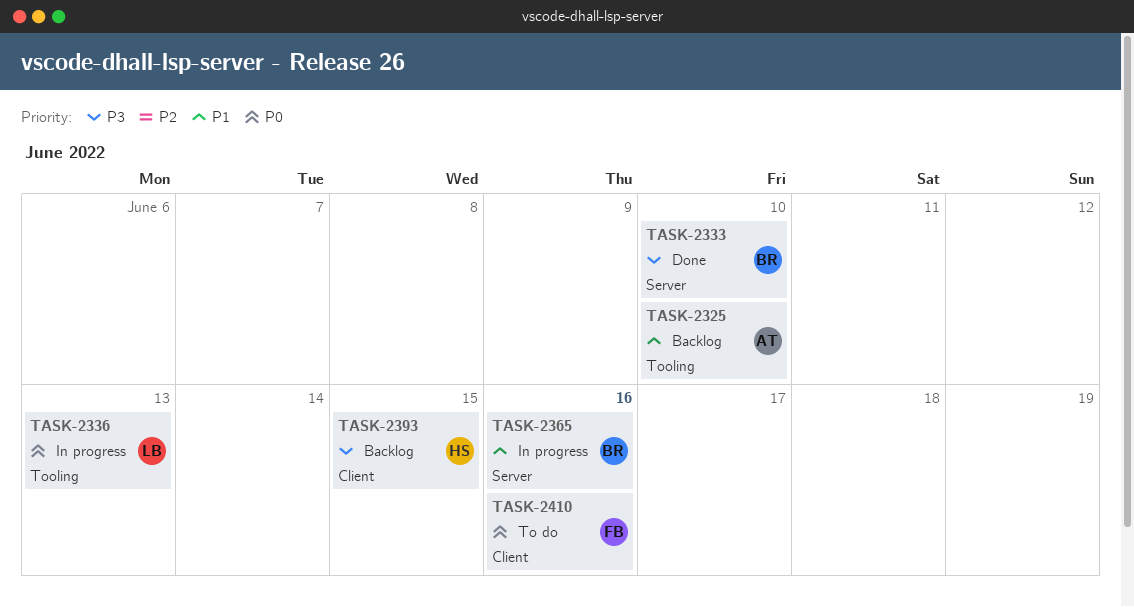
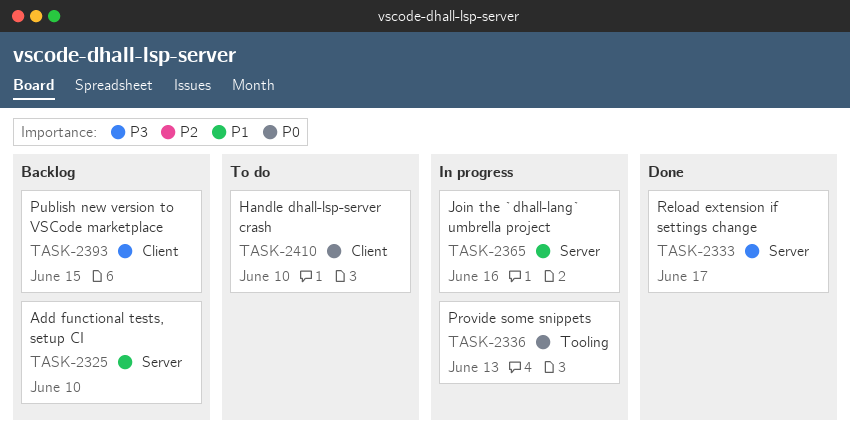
TASK-2325, label: Tooling -> Server
TASK-2333, due: Jun 10 -> Jun 17
TASK-2410, due: Jun 16 -> Jun 10

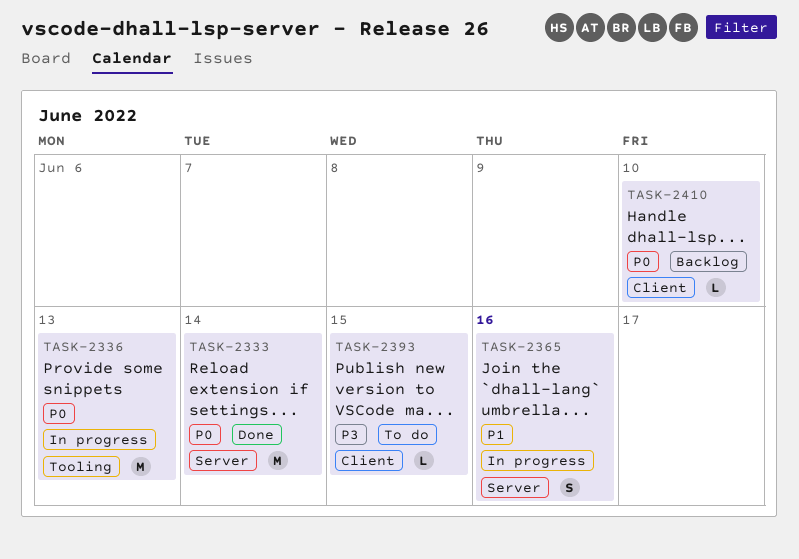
TASK-2325: present -> none
TASK-2333, priority: P3 -> P0
TASK-2333, due: Jun 17 -> Jun 14
TASK-2393, status: Backlog -> To do
TASK-2410, status: To do -> Backlog

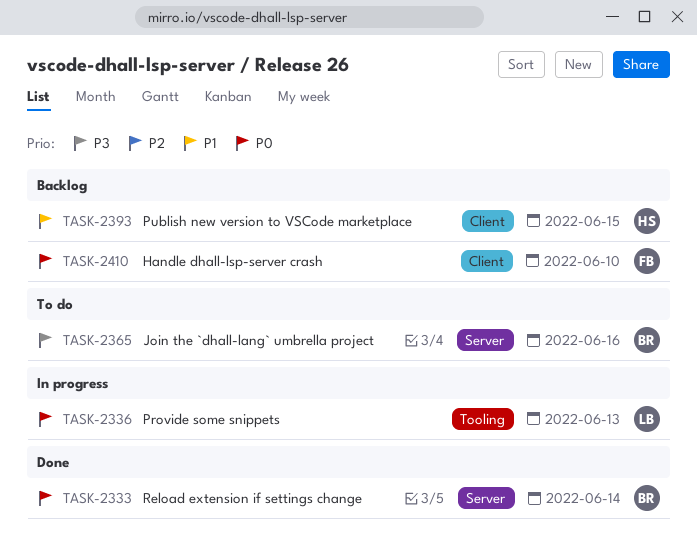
TASK-2365, status: In progress -> To do
TASK-2365, priority: P1 -> P3
TASK-2393, status: To do -> Backlog
TASK-2393, priority: P3 -> P1

